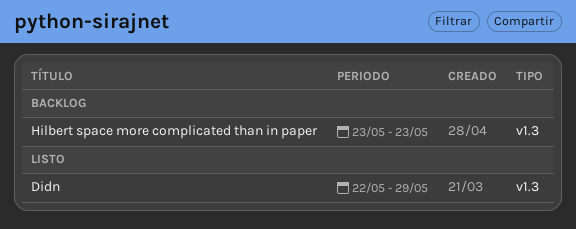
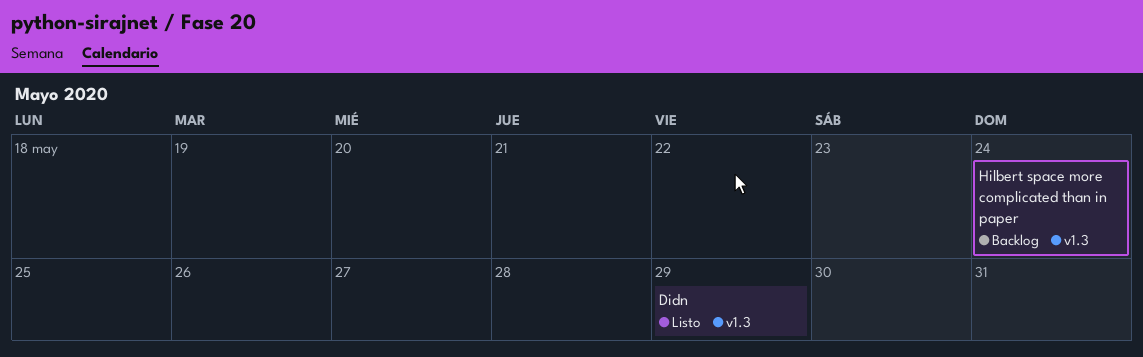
Hilbert space more complicated than in paper, due: May 23 -> May 24

